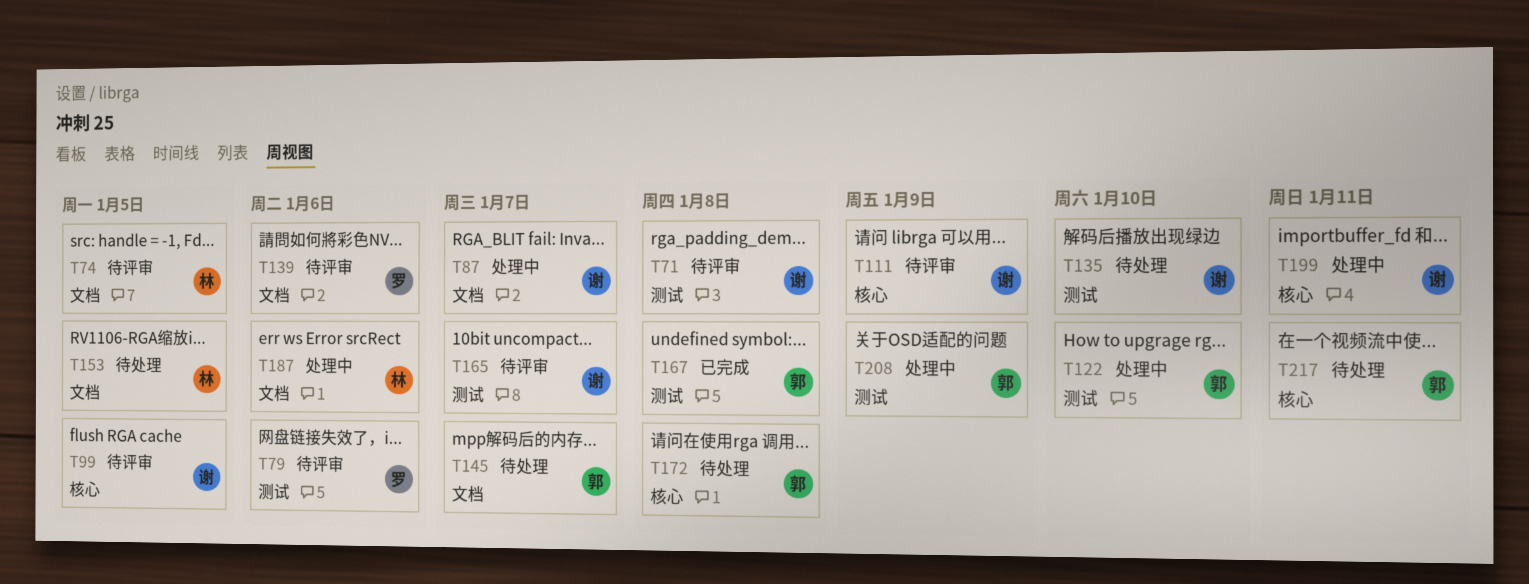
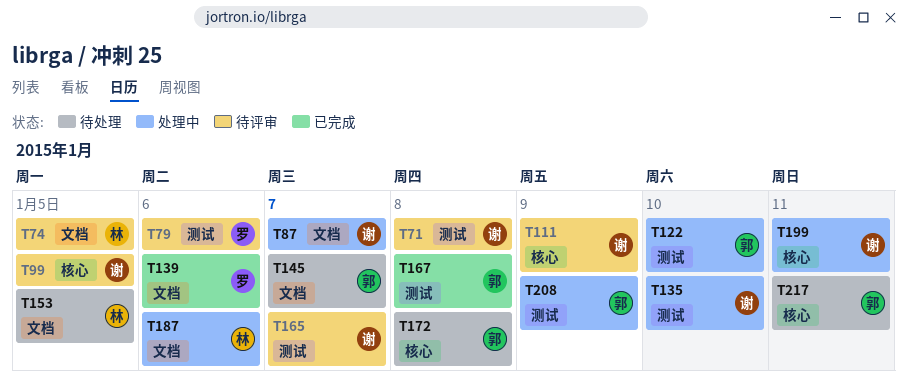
T135, status: 待处理 -> 处理中
T139, status: 待评审 -> 已完成

